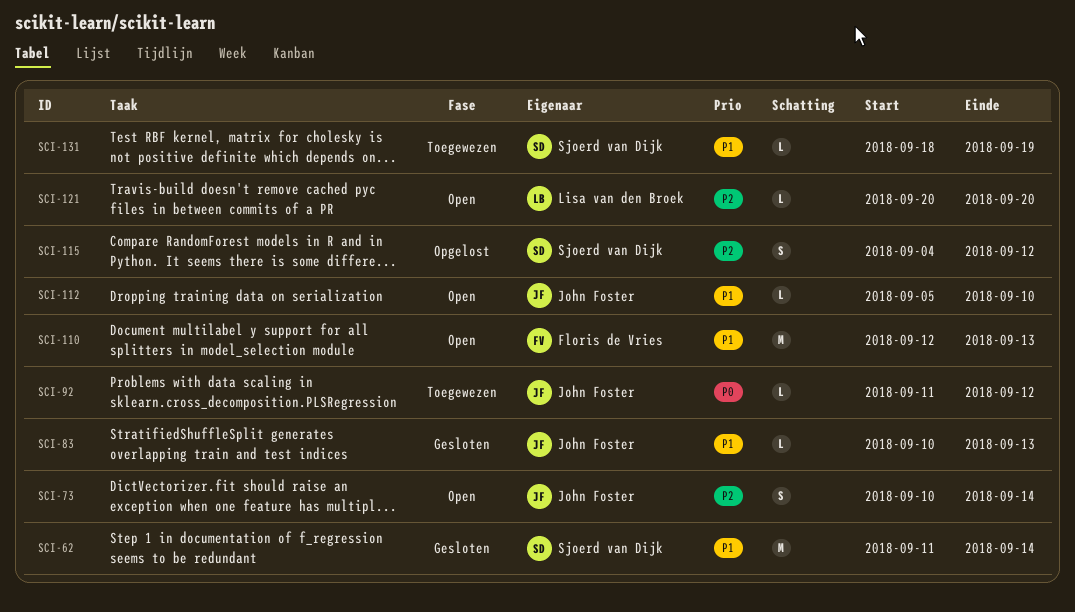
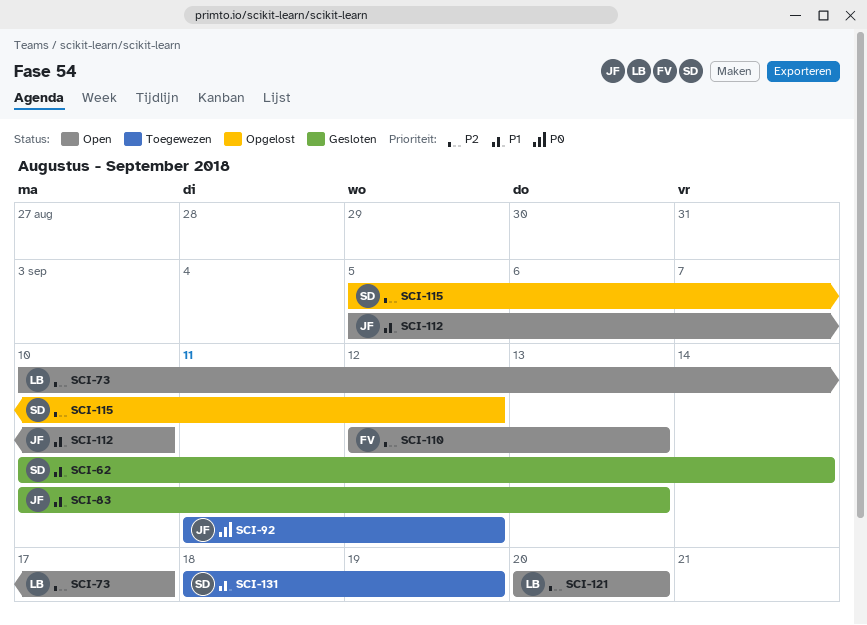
SCI-62, start: Sep 11 -> Sep 10
SCI-73, owner: John Foster -> Lisa van den Broek
SCI-73, due: Sep 14 -> Sep 17
SCI-110, priority: P1 -> P2
SCI-115, start: Sep 4 -> Sep 5

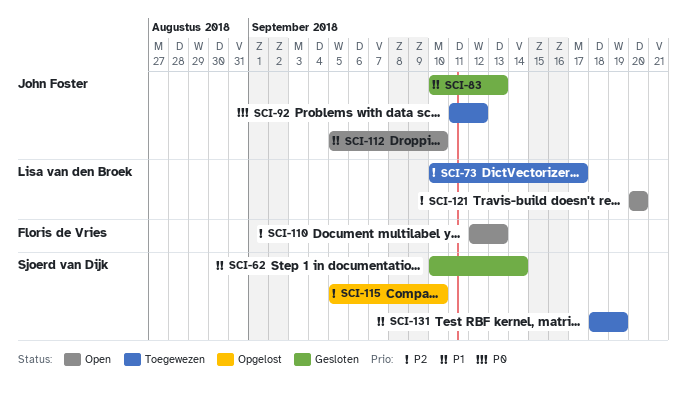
SCI-73, status: Open -> Toegewezen
SCI-115, due: Sep 12 -> Sep 10

